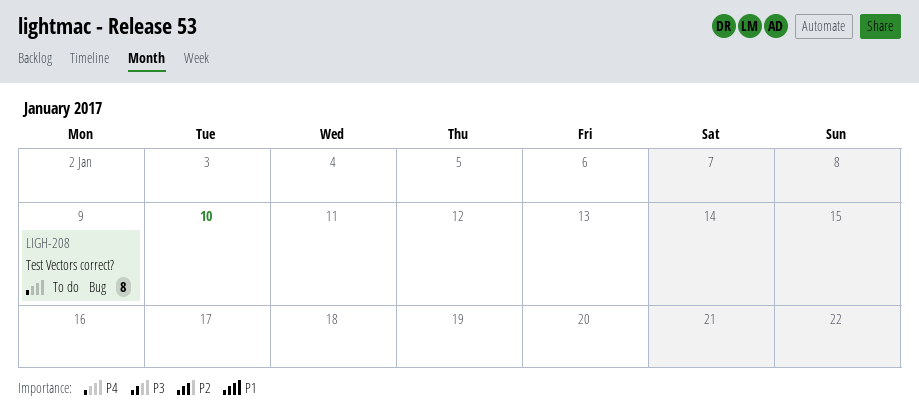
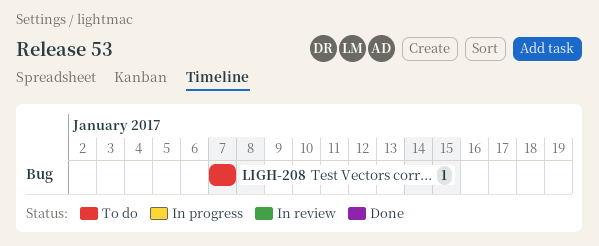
LIGH-208, estimate: 8 -> 1
LIGH-208, due: Jan 9 -> Jan 7

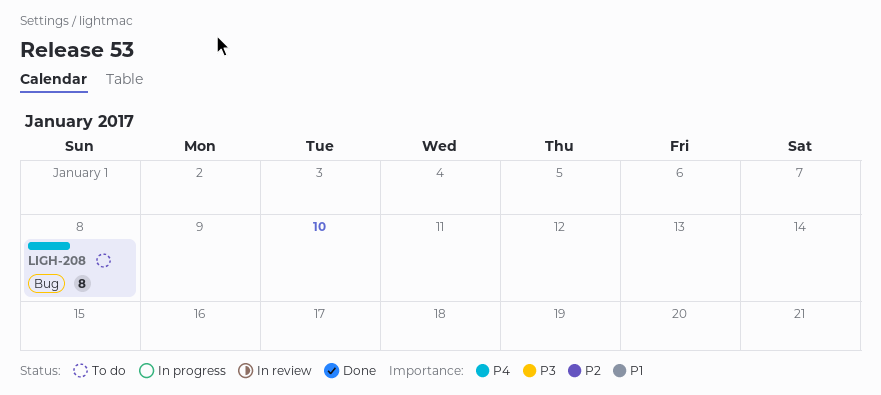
LIGH-208, estimate: 1 -> 8
LIGH-208, due: Jan 7 -> Jan 8

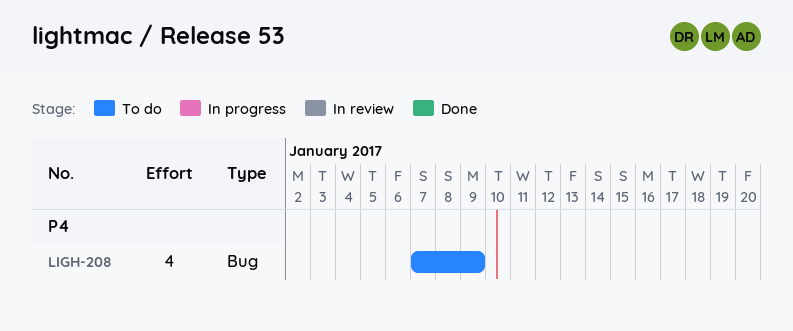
LIGH-208, estimate: 8 -> 4
LIGH-208, due: Jan 8 -> Jan 9

